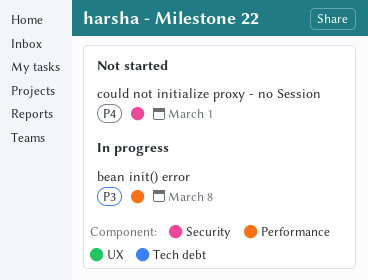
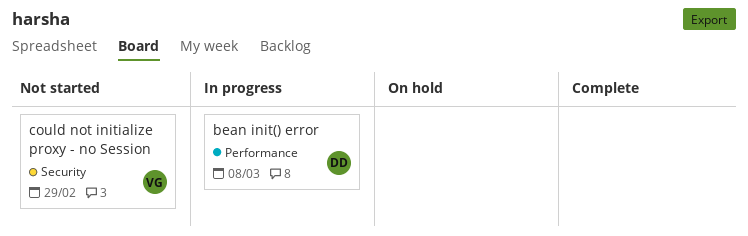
could not initialize proxy - no Session, due: Mar 1 -> Feb 29

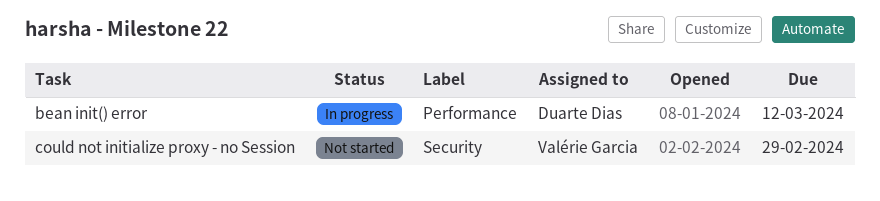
bean init() error, due: Mar 8 -> Mar 12

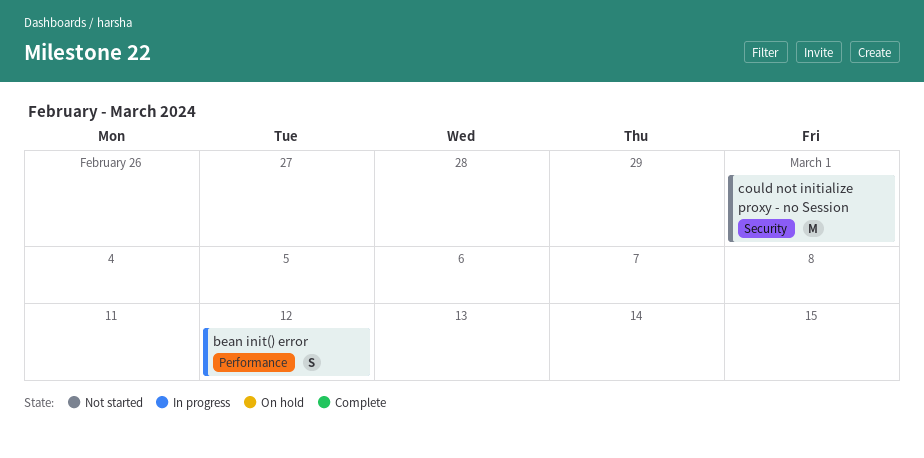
could not initialize proxy - no Session, due: Feb 29 -> Mar 1

